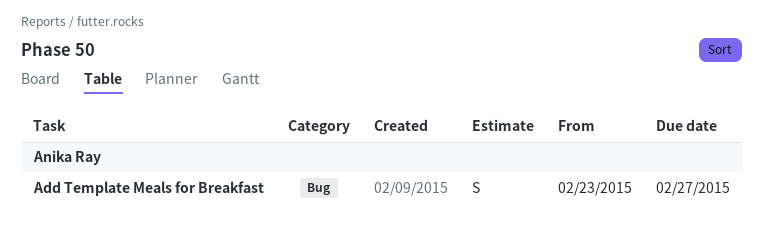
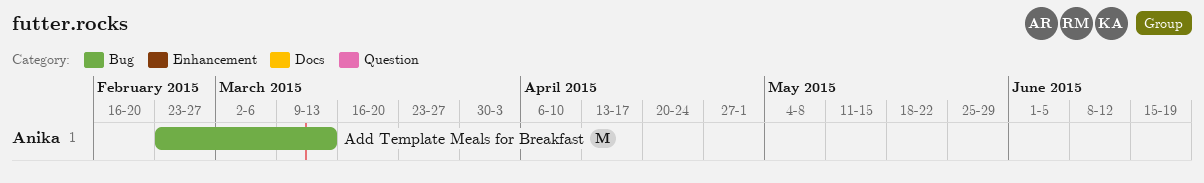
Add Template Meals for Breakfast, estimate: S -> M
Add Template Meals for Breakfast, due: Feb 27 -> Mar 13

